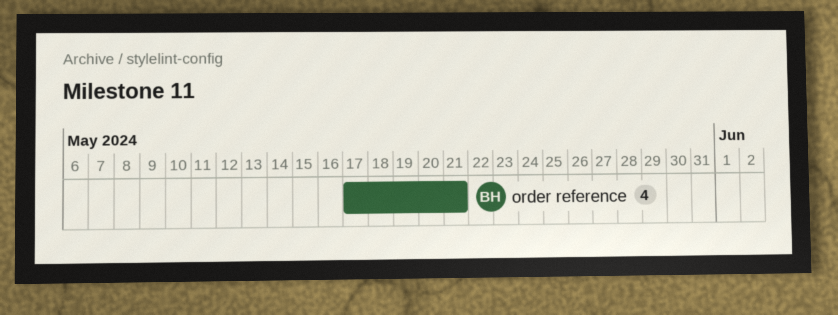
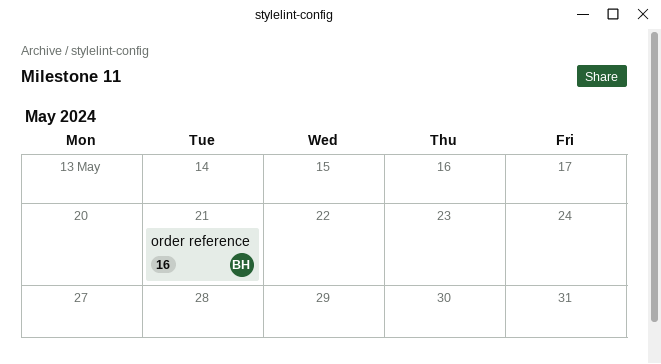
order reference, estimate: 4 -> 16

